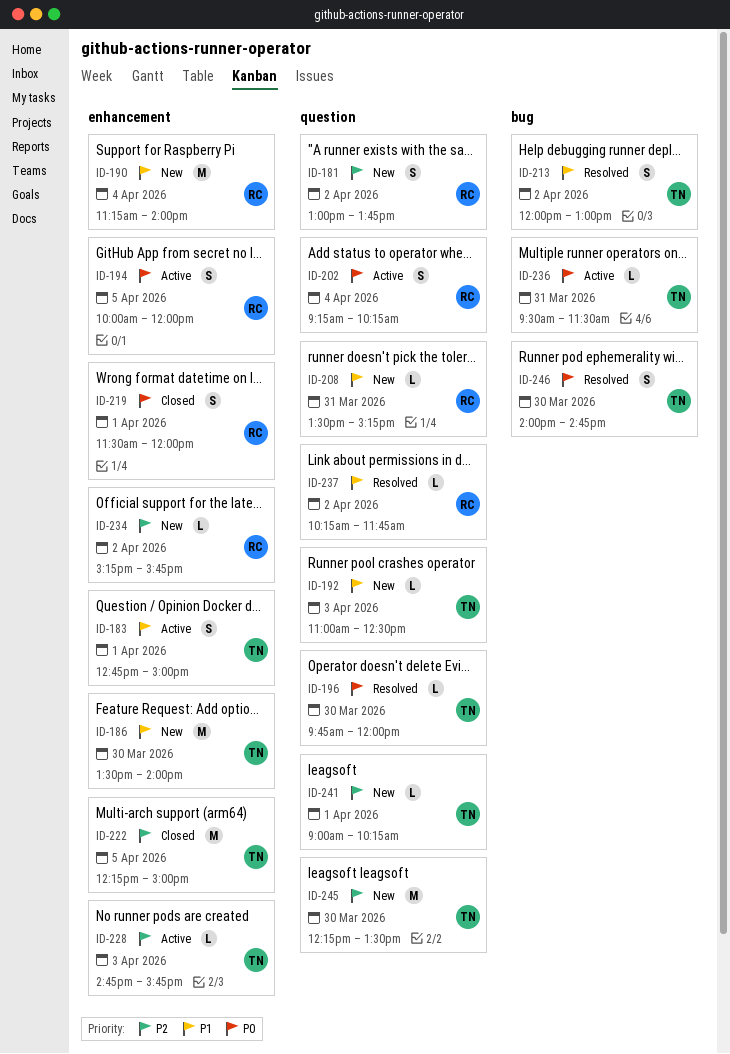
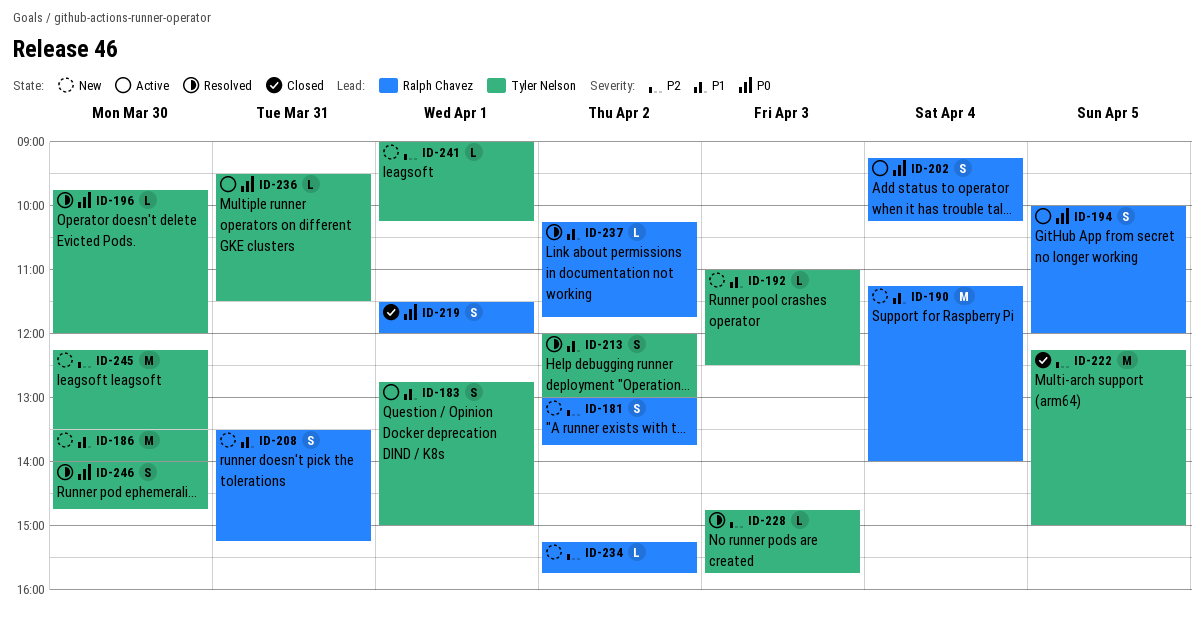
ID-208, estimate: L -> S
ID-228, status: Active -> Resolved

